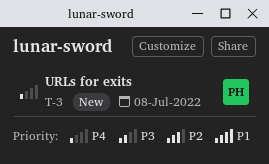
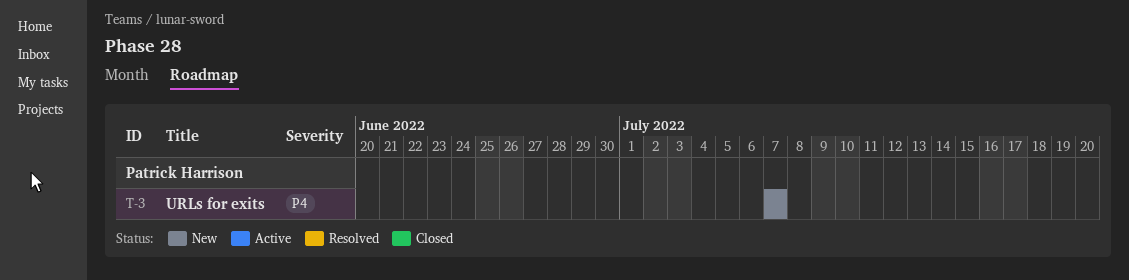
T-3, due: Jul 8 -> Jul 7

